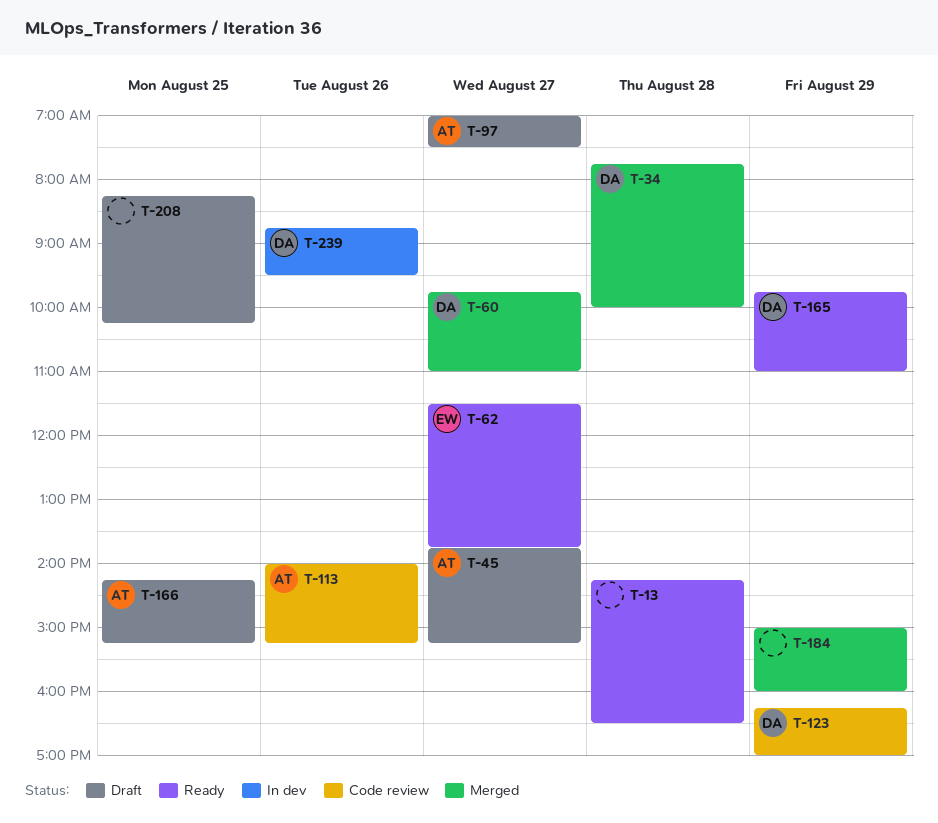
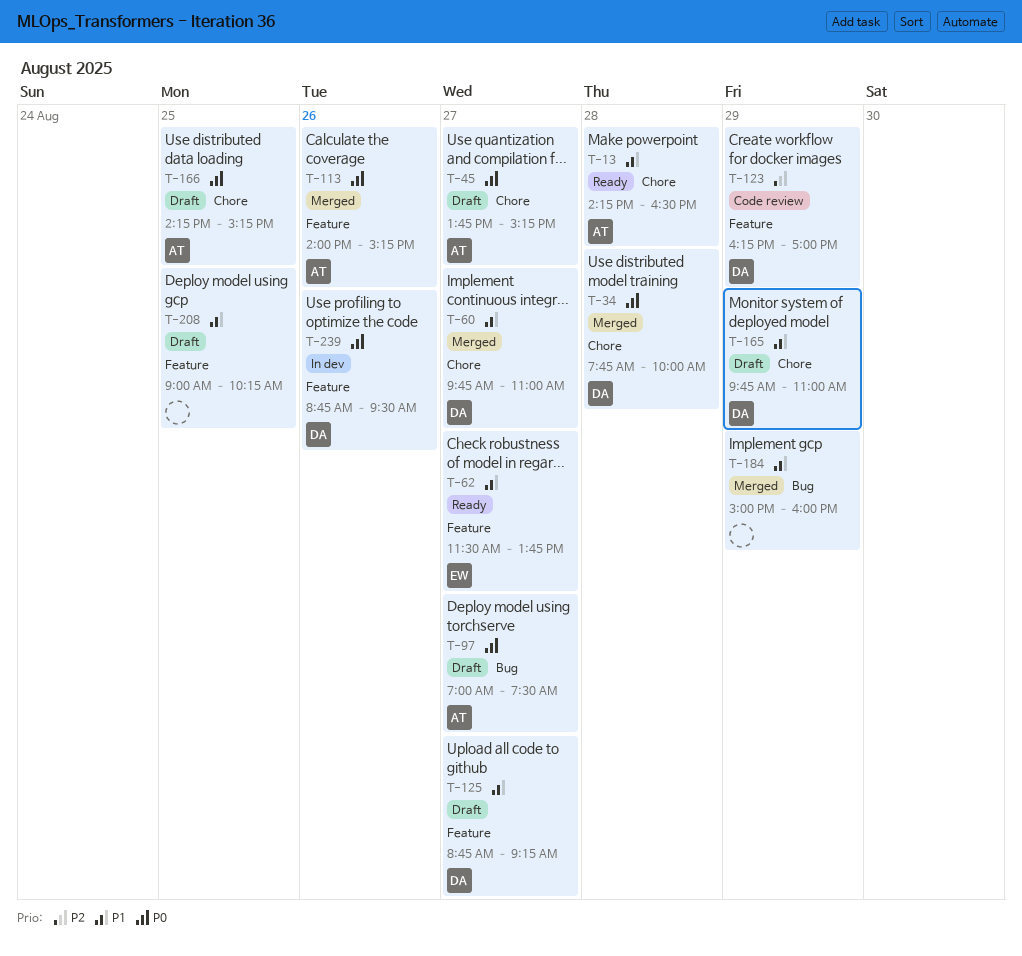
T-13, owner: none -> AT
T-113, status: Code review -> Merged
T-125: none -> present
T-165, status: Ready -> Draft
T-208, begins: 08:15 -> 09:00

